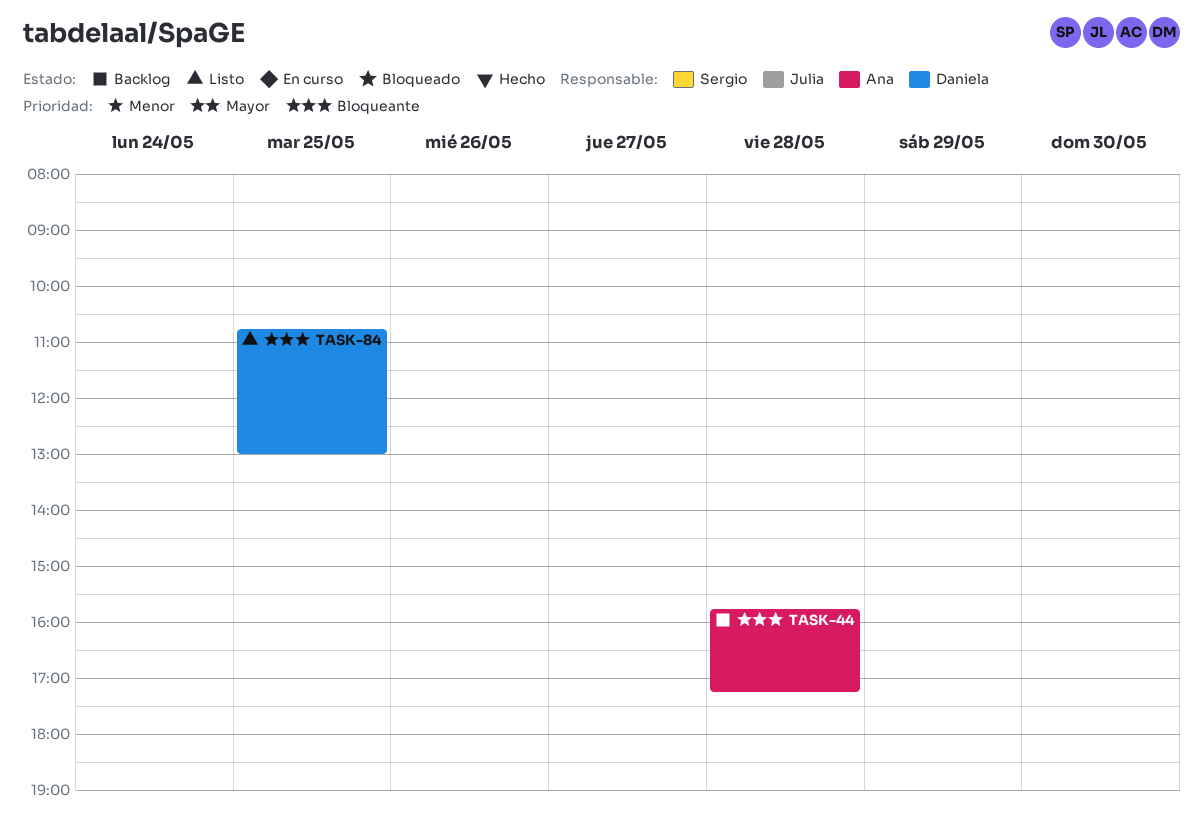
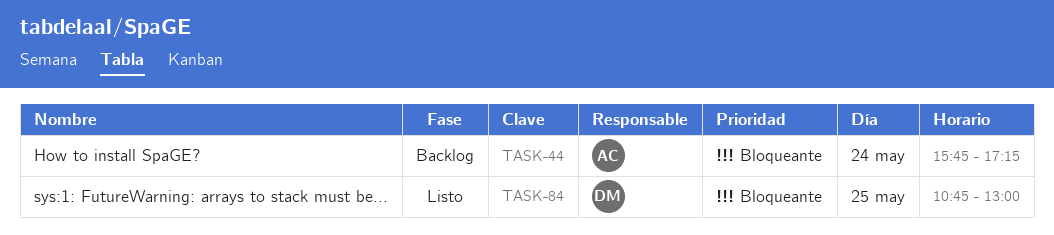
TASK-44, day: May 28 -> May 24

